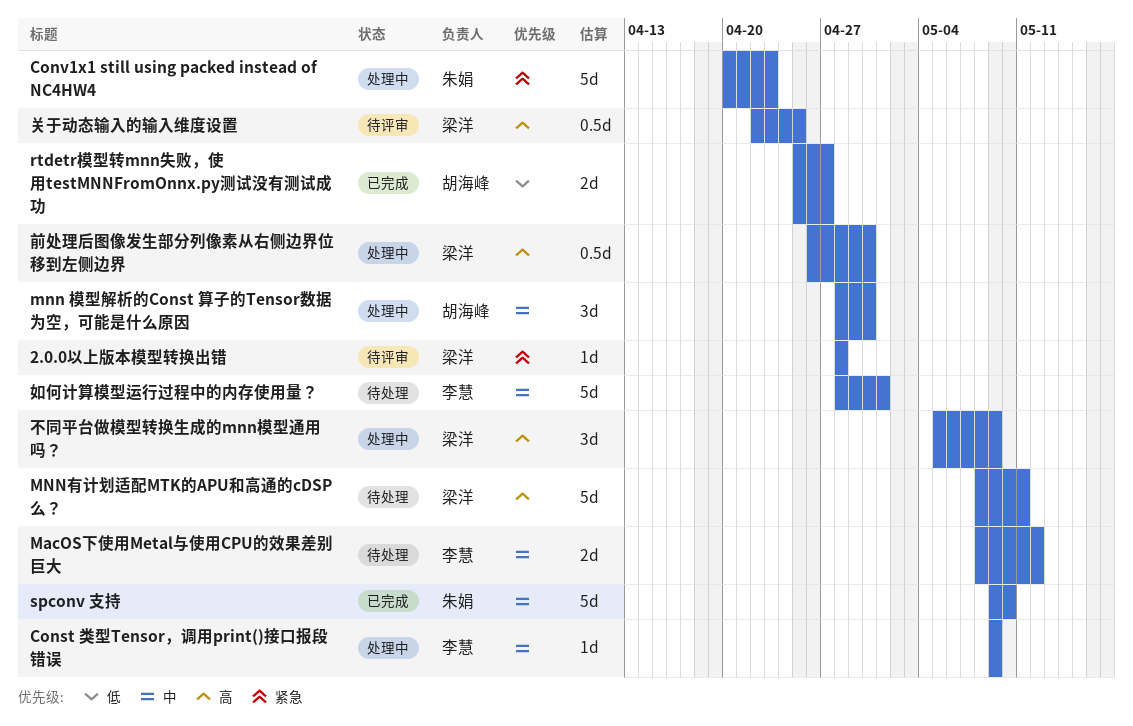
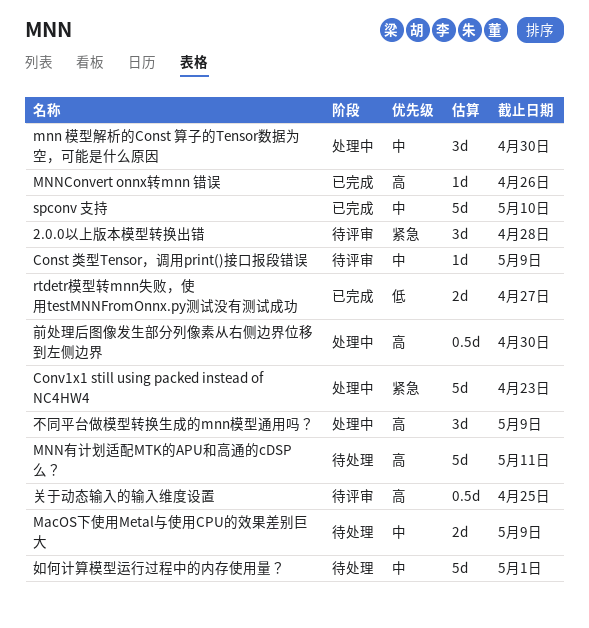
2.0.0以上版本模型转换出错, estimate: 1d -> 3d
Const 类型Tensor，调用print()接口报段错误, status: 处理中 -> 待评审
MacOS下使用Metal与使用CPU的效果差别巨大, due: May 12 -> May 9
MNNConvert onnx转mnn 错误: none -> present

